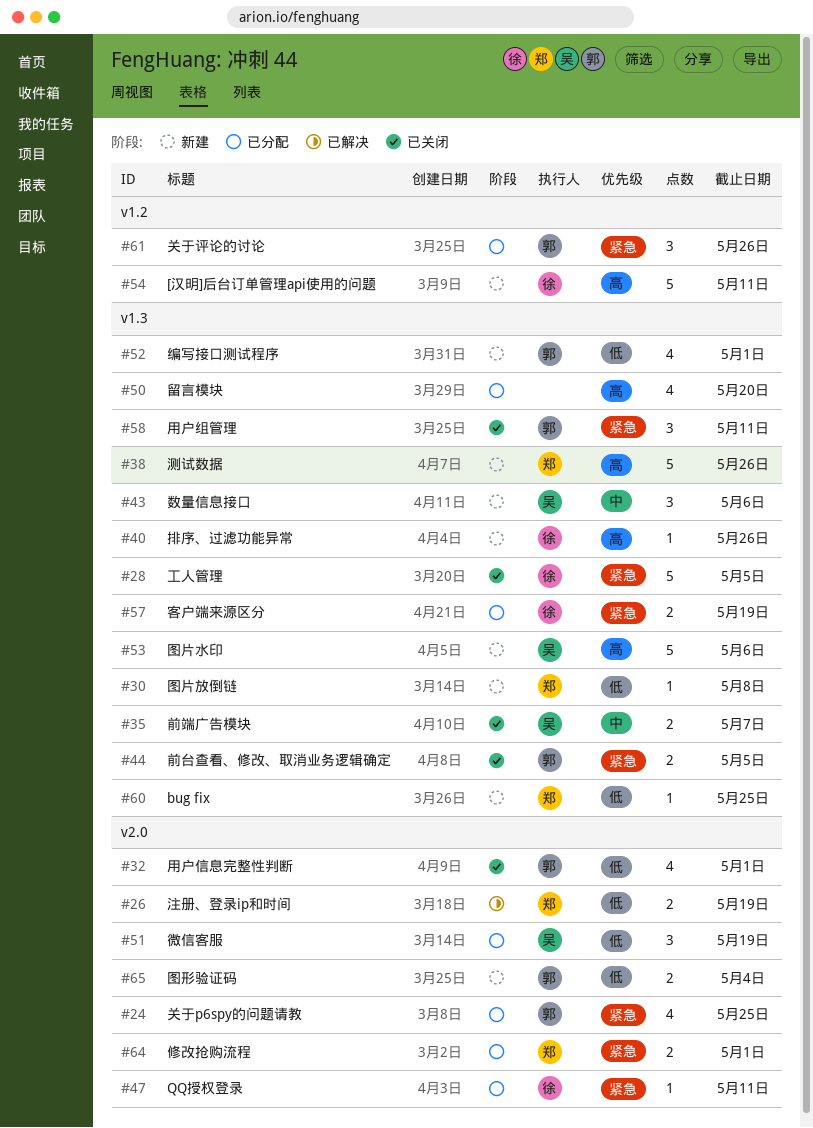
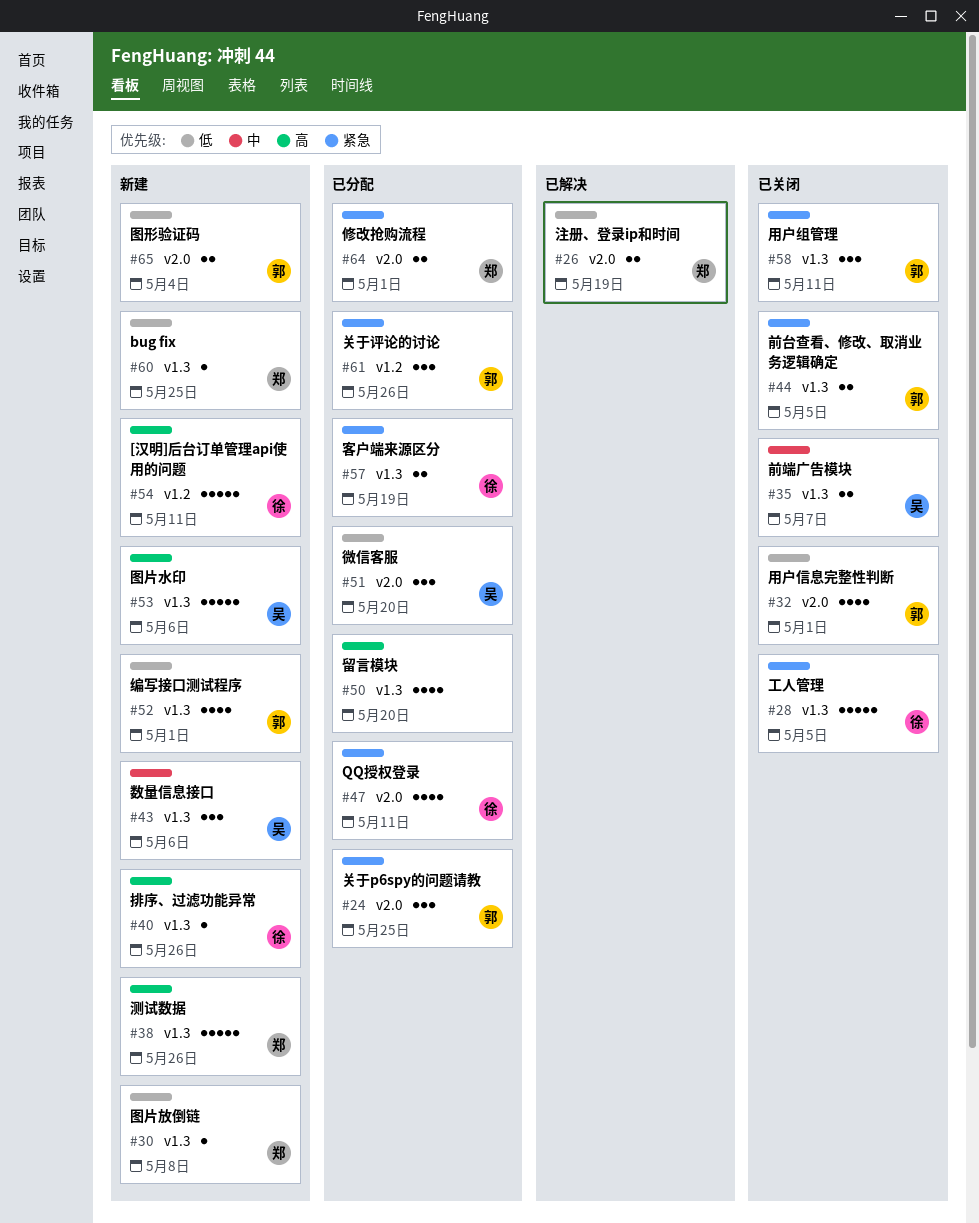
#24, estimate: 4 -> 3
#47, estimate: 1 -> 4
#51, due: May 19 -> May 20

